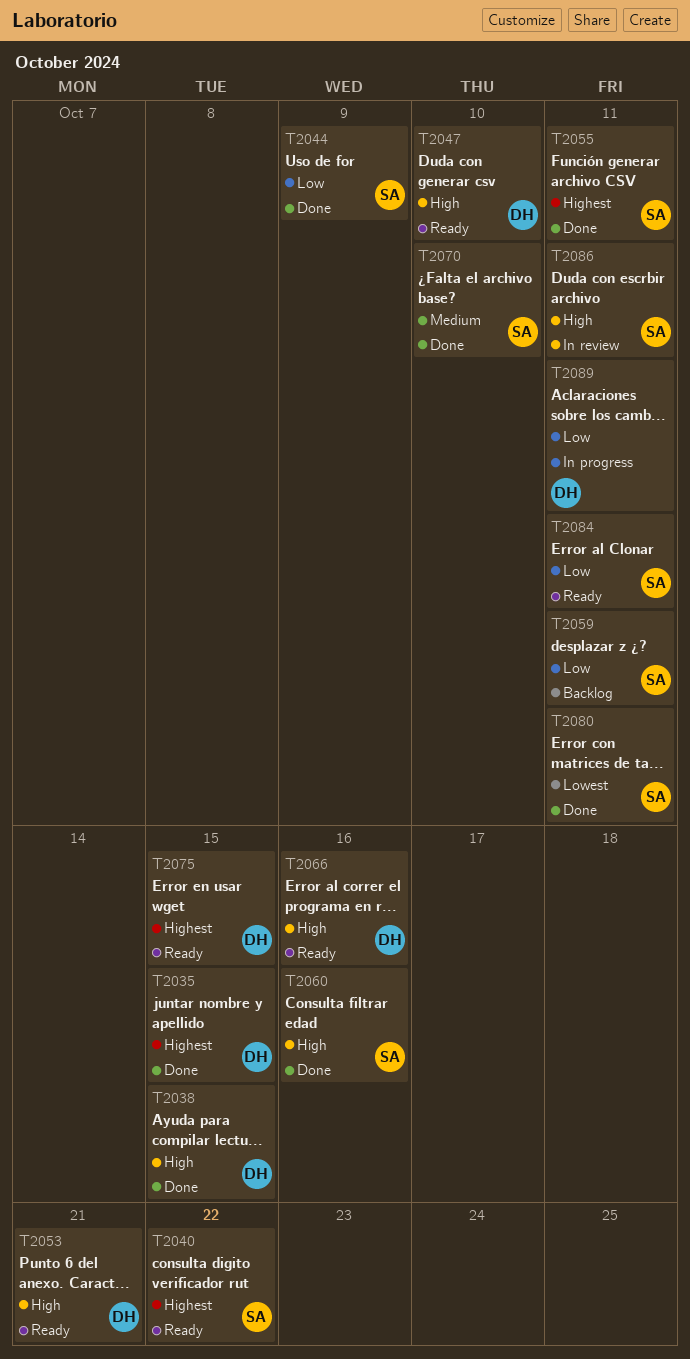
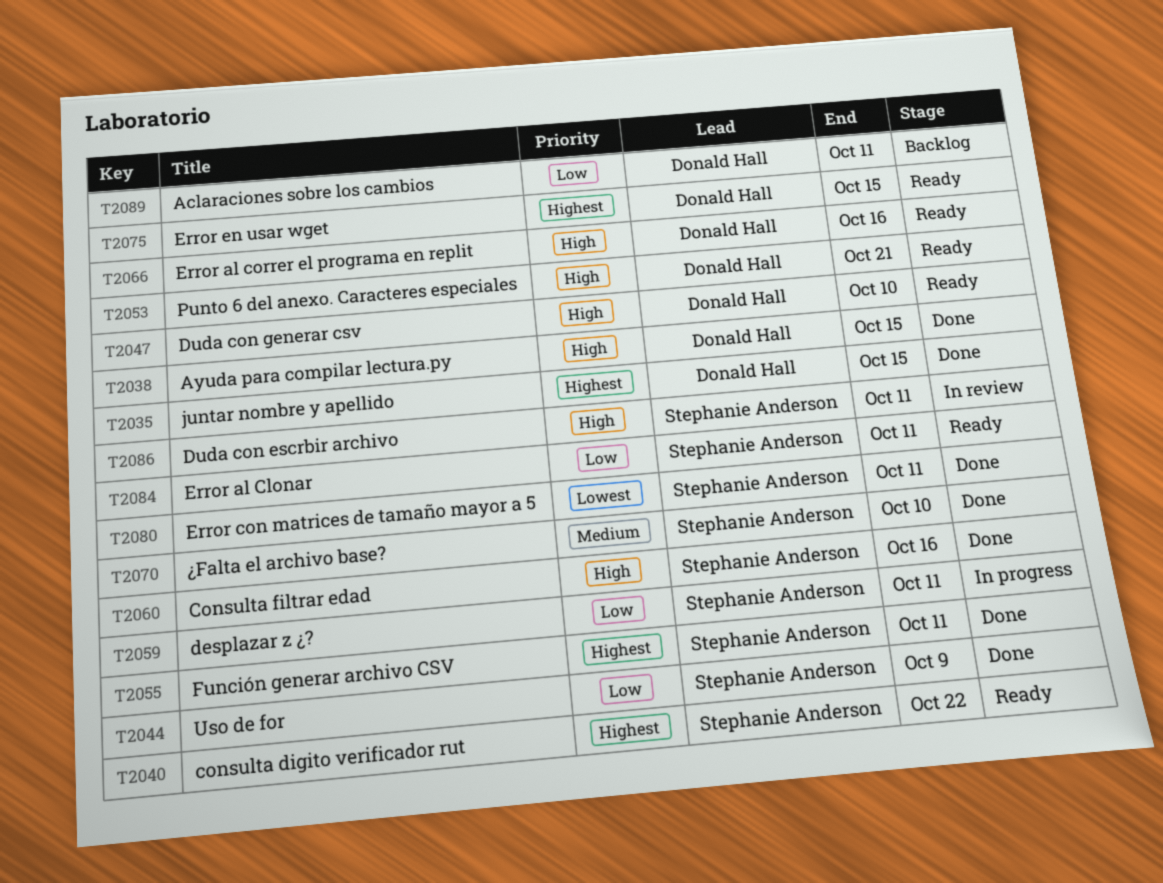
T2059, status: Backlog -> In progress
T2089, status: In progress -> Backlog

